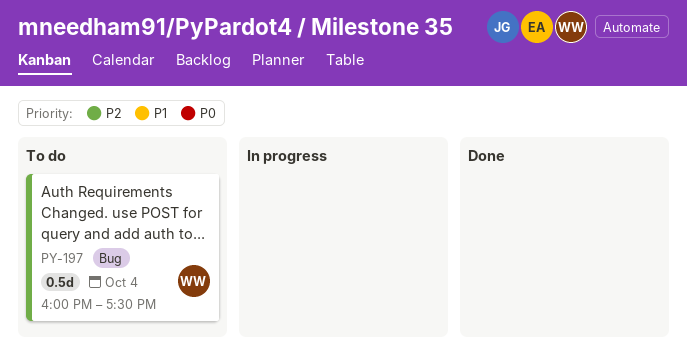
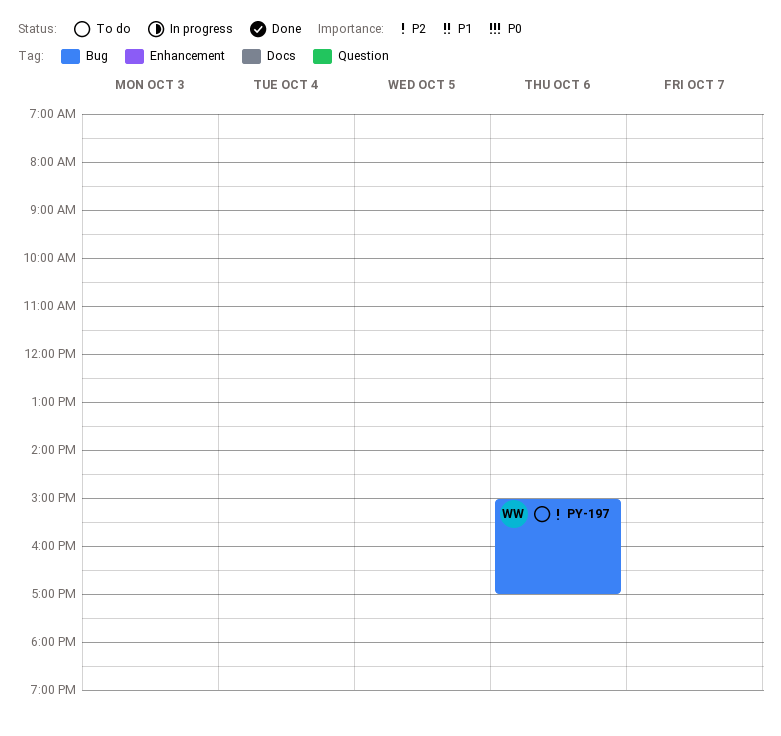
PY-197, day: Oct 4 -> Oct 6
PY-197, begins: 16:00 -> 15:00
PY-197, ends: 17:30 -> 17:00

